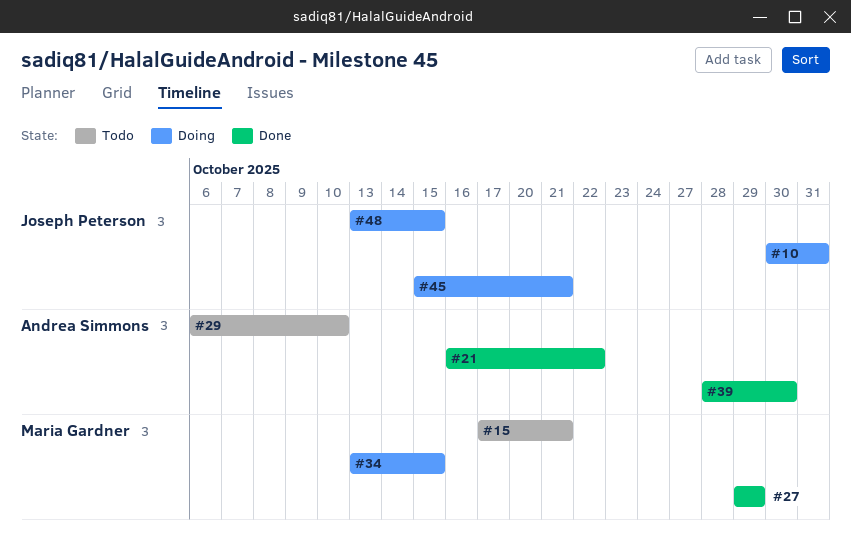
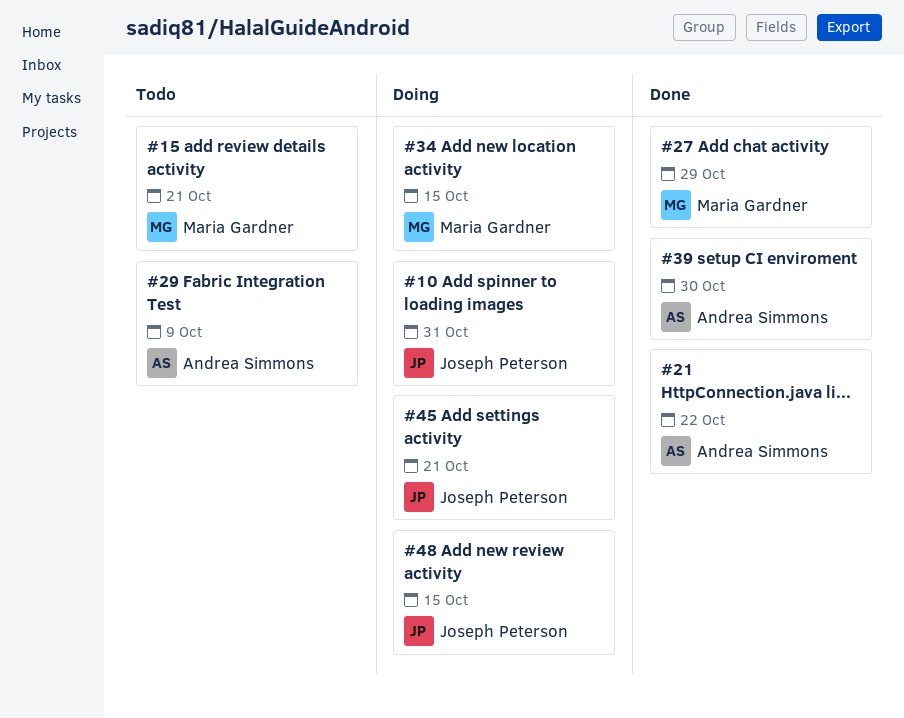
#29, due: Oct 10 -> Oct 9

